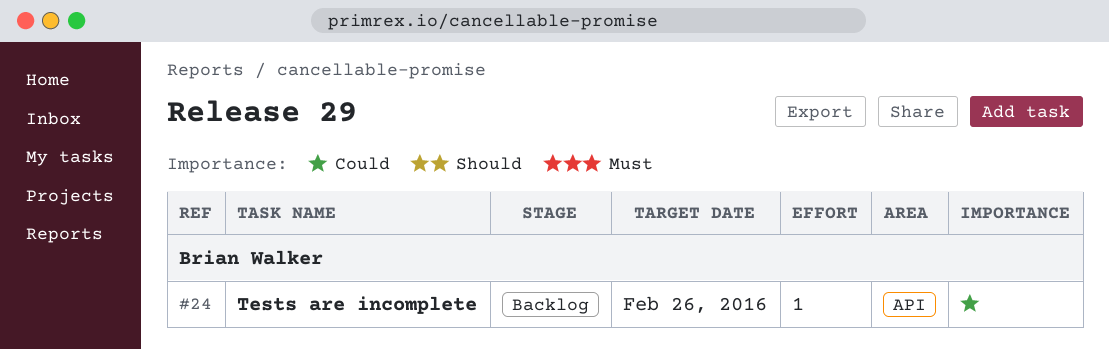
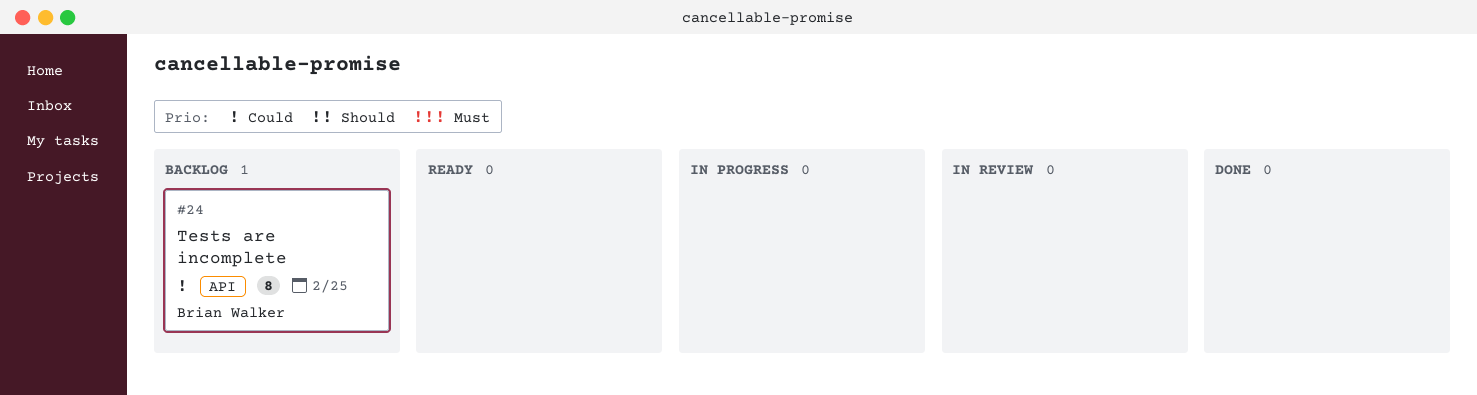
#24, estimate: 1 -> 8
#24, due: Feb 26 -> Feb 25

